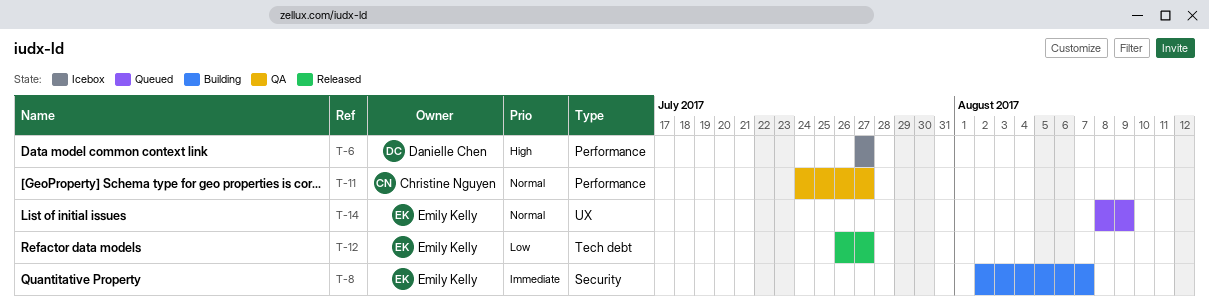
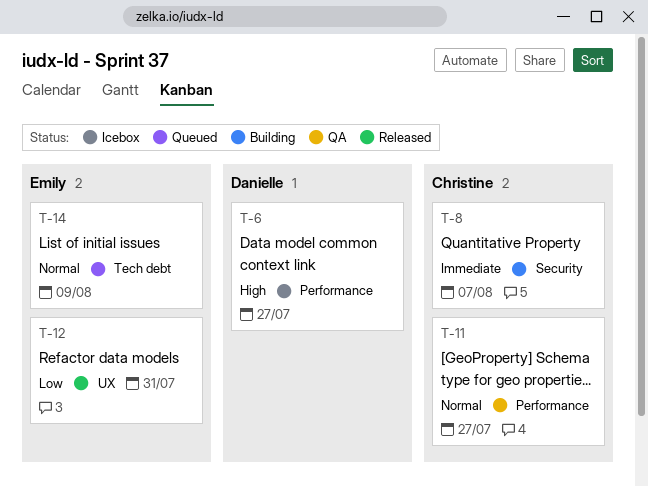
T-8, owner: Emily Kelly -> Christine Nguyen
T-12, label: Tech debt -> UX
T-12, due: Jul 27 -> Jul 31
T-14, label: UX -> Tech debt

